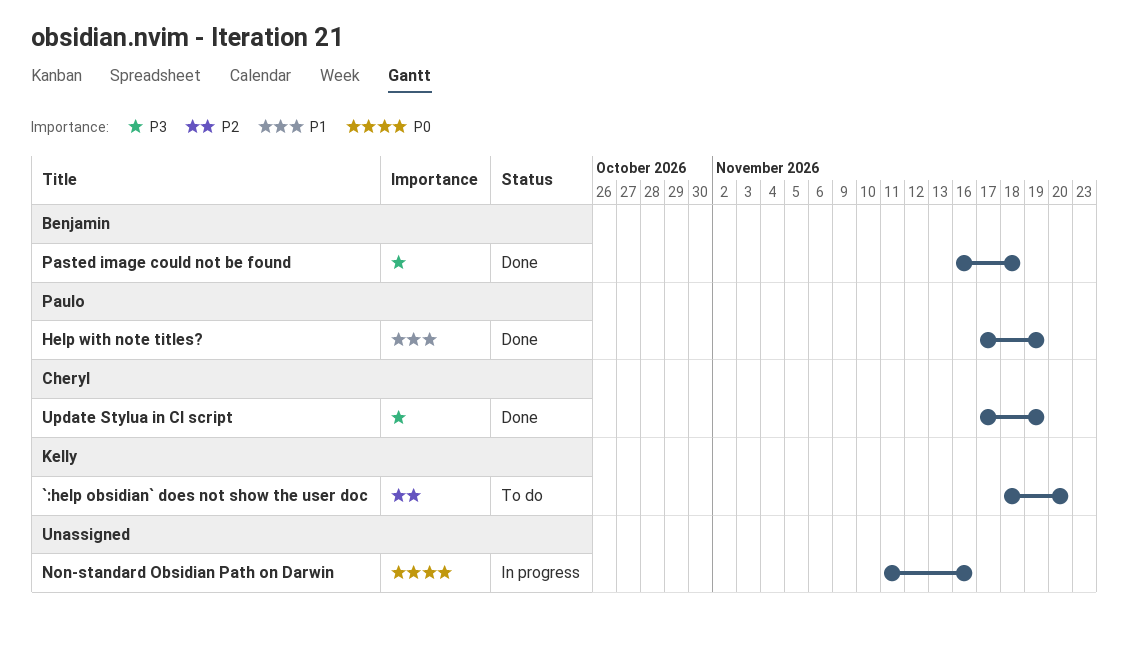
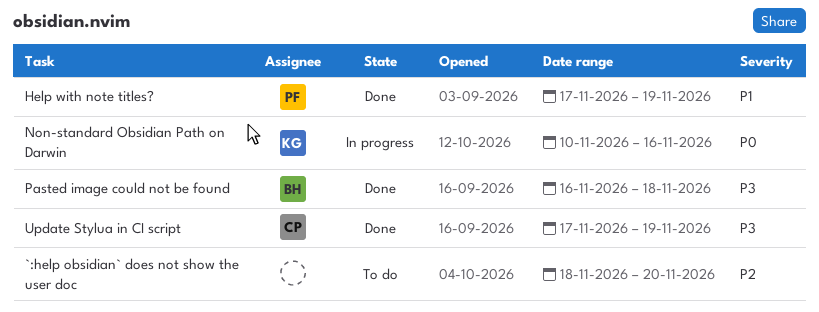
`:help obsidian` does not show the user doc, owner: Kelly -> none
Non-standard Obsidian Path on Darwin, owner: none -> Kelly
Non-standard Obsidian Path on Darwin, start: Nov 11 -> Nov 10

